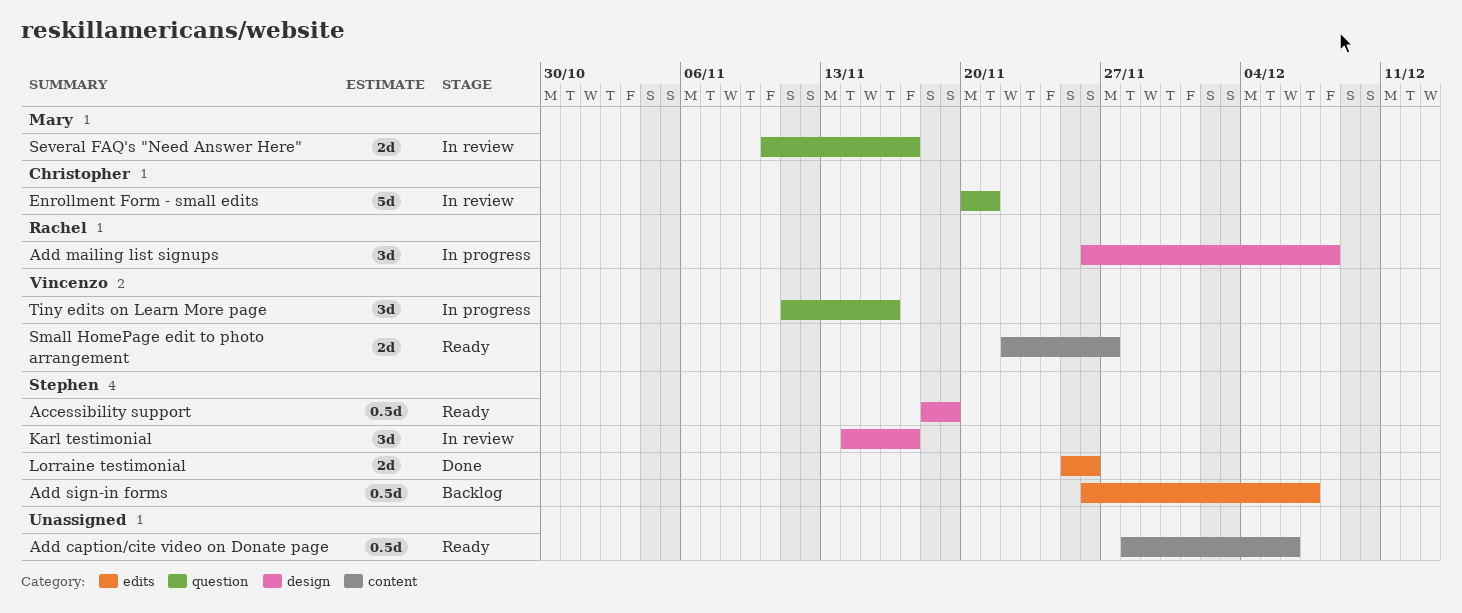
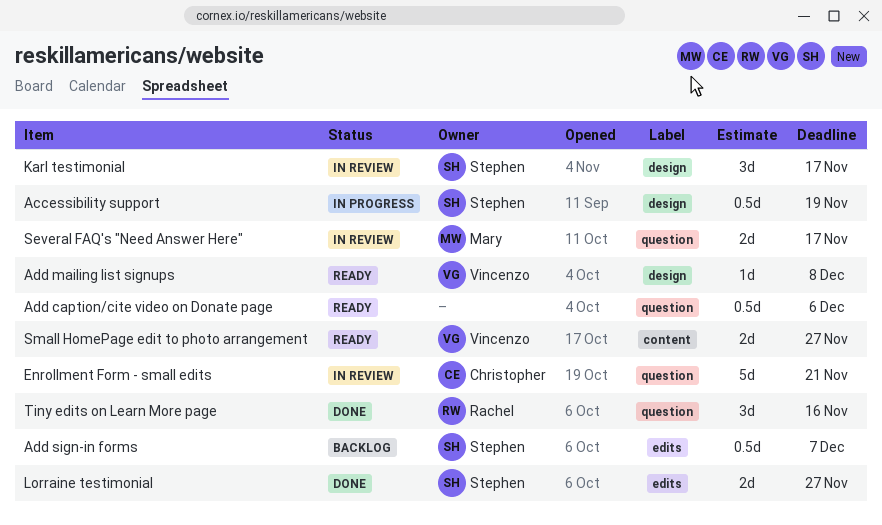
Accessibility support, status: Ready -> In progress
Add caption/cite video on Donate page, label: content -> question
Add mailing list signups, status: In progress -> Ready
Add mailing list signups, owner: Rachel -> Vincenzo
Add mailing list signups, estimate: 3d -> 1d
Lorraine testimonial, due: Nov 26 -> Nov 27
Tiny edits on Learn More page, status: In progress -> Done
Tiny edits on Learn More page, owner: Vincenzo -> Rachel

